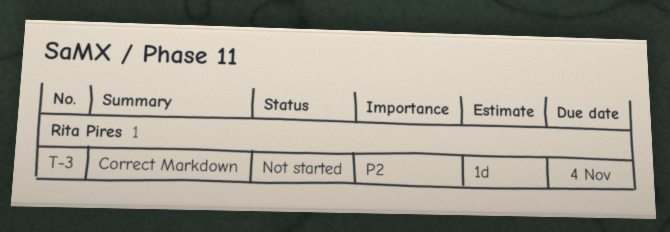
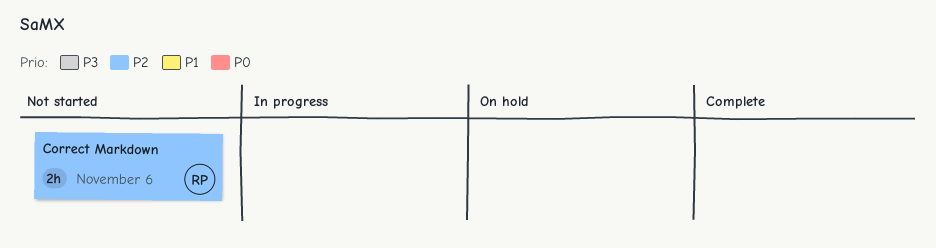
Correct Markdown, estimate: 1d -> 2h
Correct Markdown, due: Nov 4 -> Nov 6

